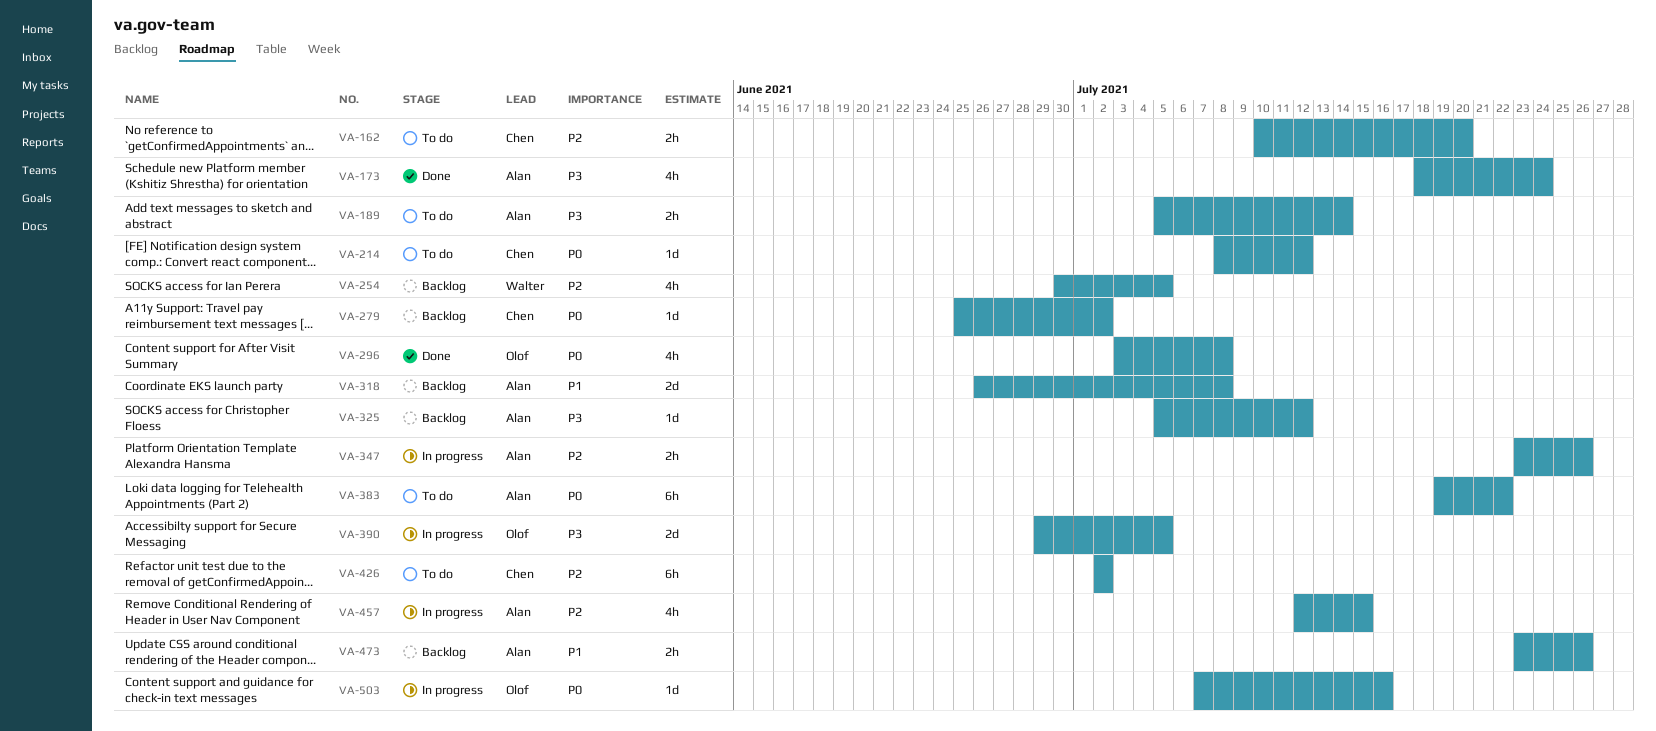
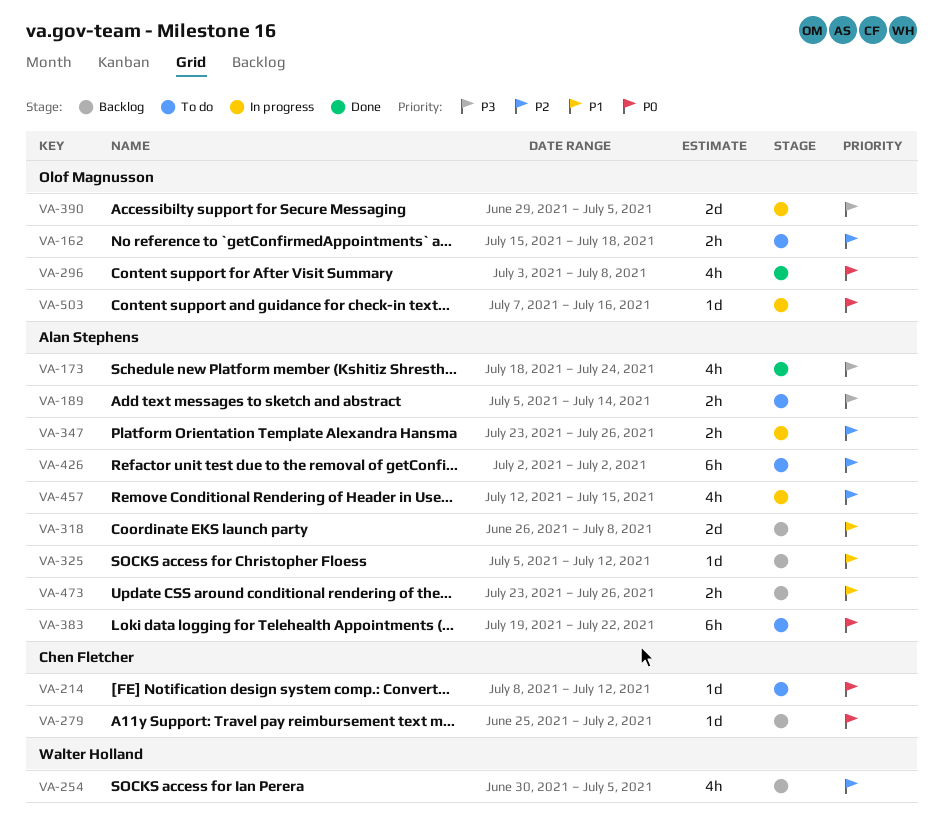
VA-162, owner: Chen Fletcher -> Olof Magnusson
VA-162, start: Jul 10 -> Jul 15
VA-162, due: Jul 20 -> Jul 18
VA-325, priority: P3 -> P1
VA-426, owner: Chen Fletcher -> Alan Stephens

